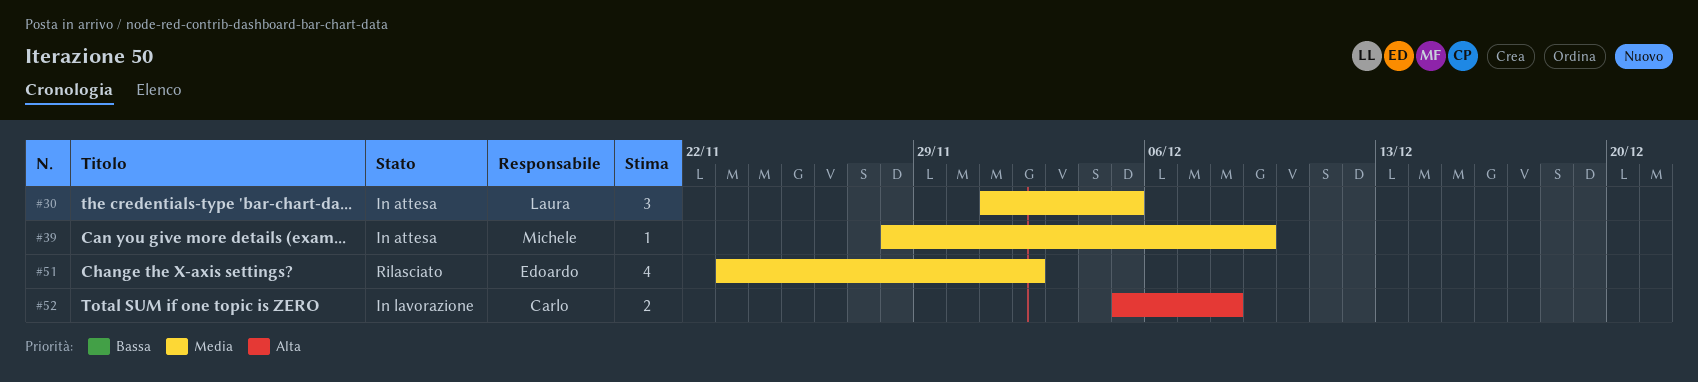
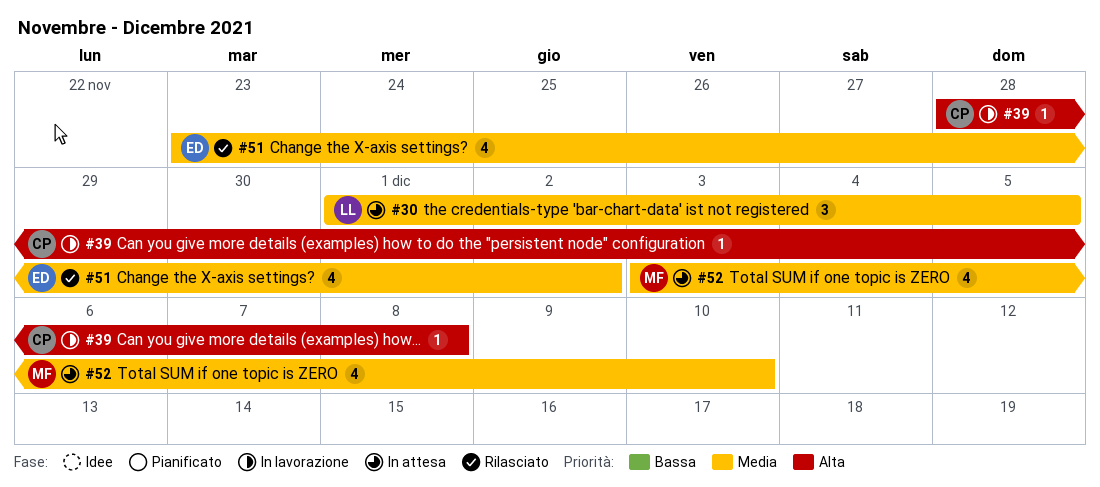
#39, status: In attesa -> In lavorazione
#39, owner: Michele -> Carlo
#39, priority: Media -> Alta
#39, due: Dec 9 -> Dec 8
#52, status: In lavorazione -> In attesa
#52, owner: Carlo -> Michele
#52, priority: Alta -> Media
#52, estimate: 2 -> 4
#52, start: Dec 5 -> Dec 3
#52, due: Dec 8 -> Dec 10

